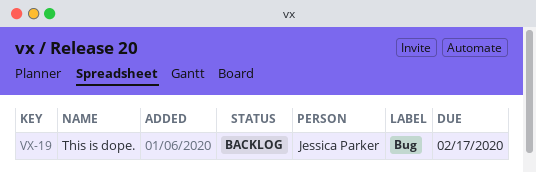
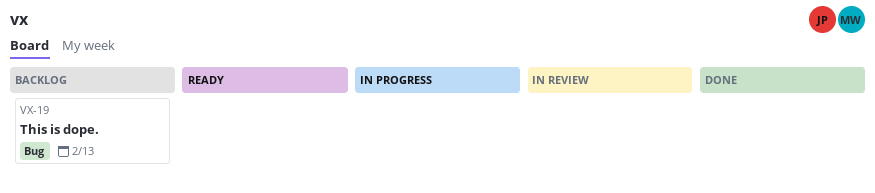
VX-19, due: Feb 17 -> Feb 13

